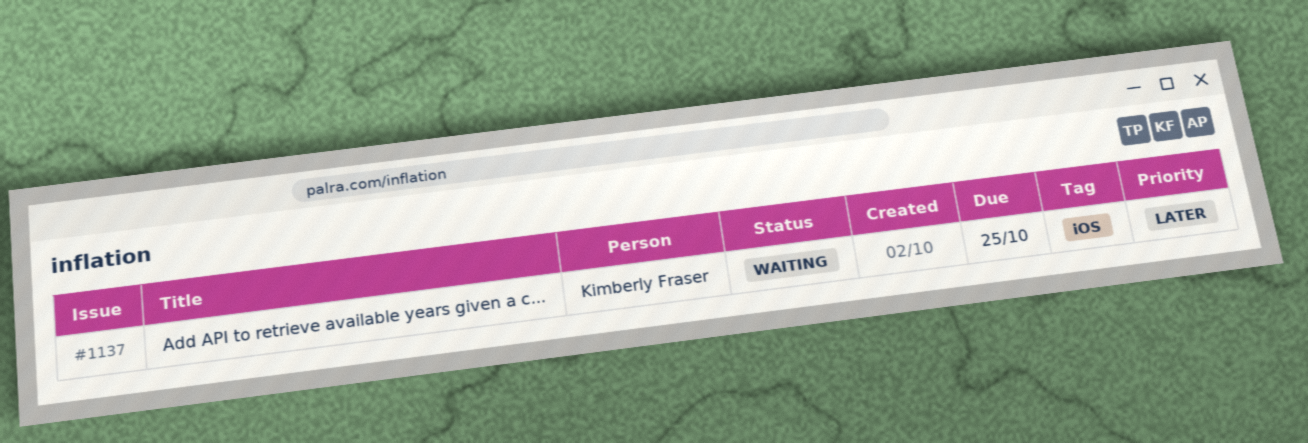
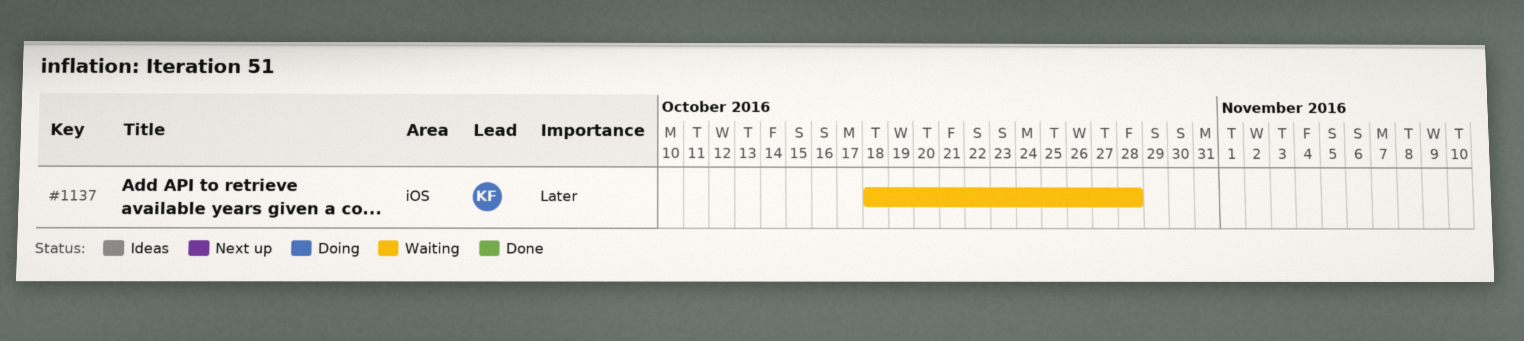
#1137, due: Oct 25 -> Oct 28

